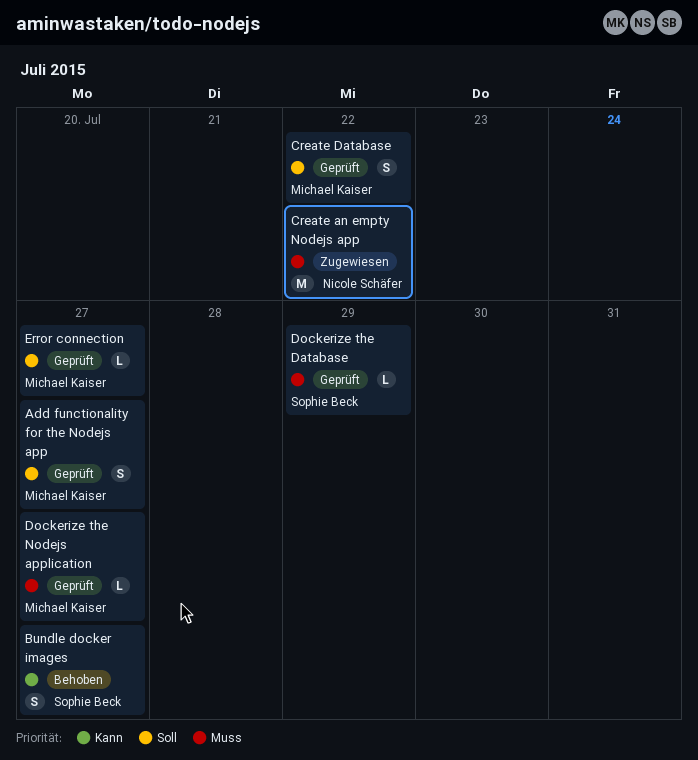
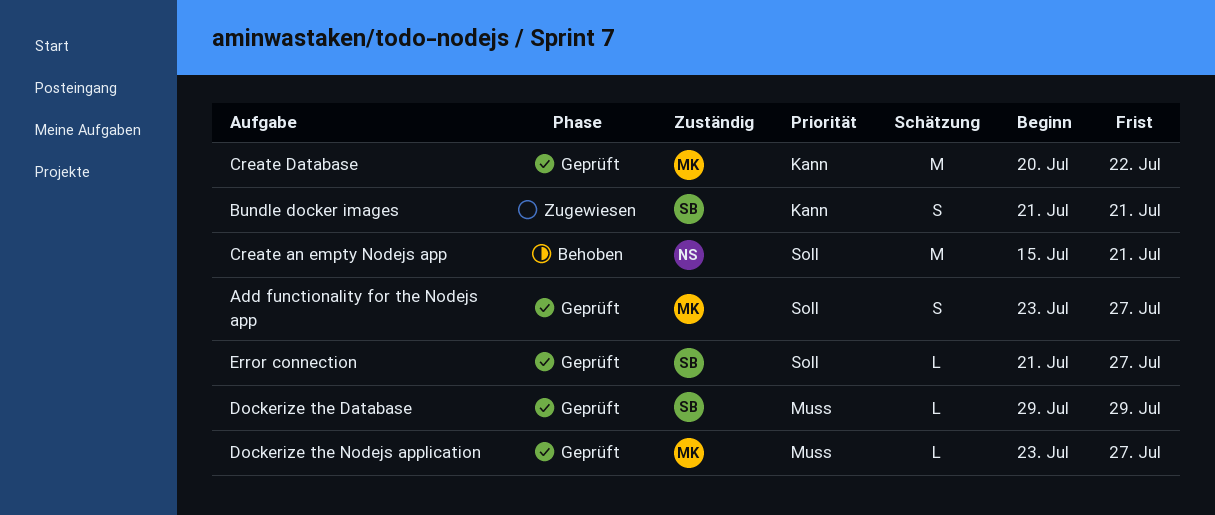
Bundle docker images, status: Behoben -> Zugewiesen
Bundle docker images, due: Jul 27 -> Jul 21
Create an empty Nodejs app, status: Zugewiesen -> Behoben
Create an empty Nodejs app, priority: Muss -> Soll
Create an empty Nodejs app, due: Jul 22 -> Jul 21
Create Database, priority: Soll -> Kann
Create Database, estimate: S -> M
Error connection, owner: Michael Kaiser -> Sophie Beck

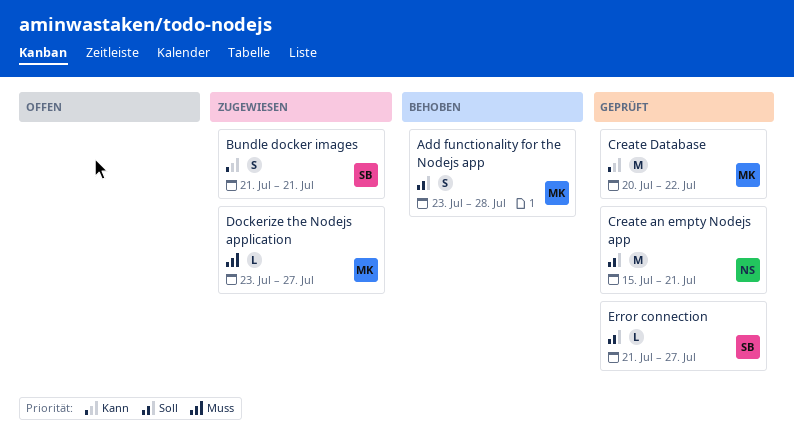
Add functionality for the Nodejs app, status: Geprüft -> Behoben
Add functionality for the Nodejs app, due: Jul 27 -> Jul 28
Create an empty Nodejs app, status: Behoben -> Geprüft
Dockerize the Database: present -> none
Dockerize the Nodejs application, status: Geprüft -> Zugewiesen

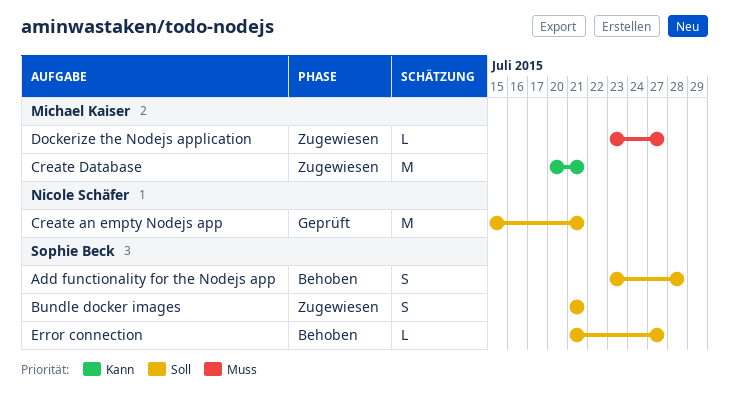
Add functionality for the Nodejs app, owner: Michael Kaiser -> Sophie Beck
Bundle docker images, priority: Kann -> Soll
Create Database, status: Geprüft -> Zugewiesen
Create Database, due: Jul 22 -> Jul 21
Error connection, status: Geprüft -> Behoben

